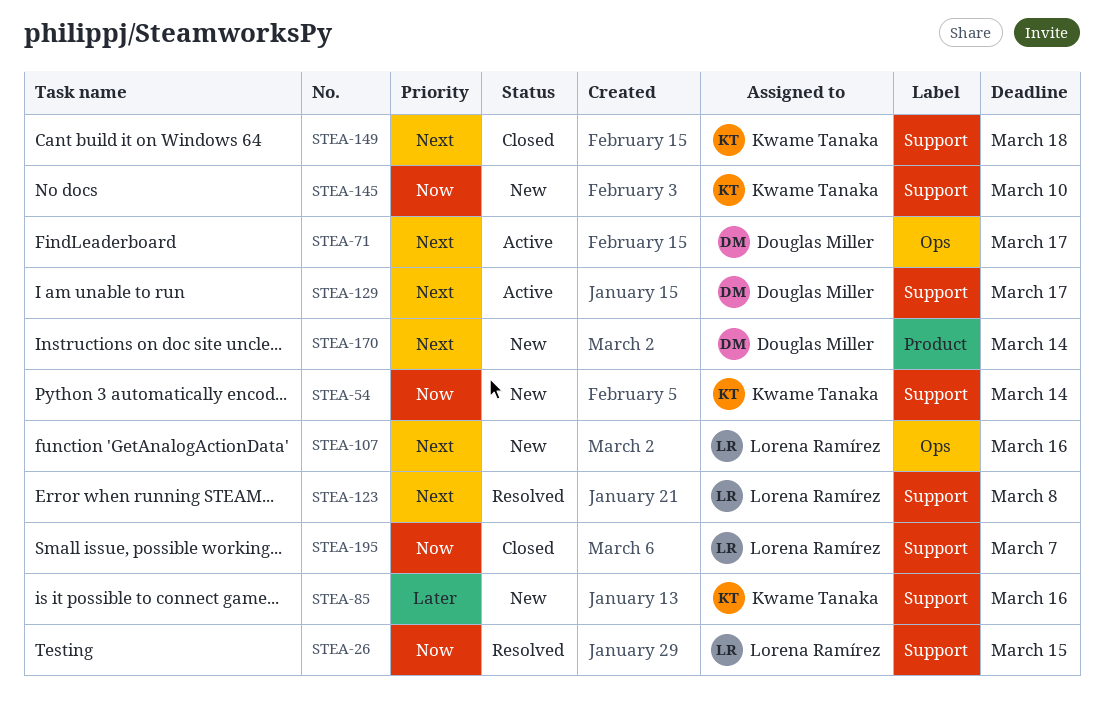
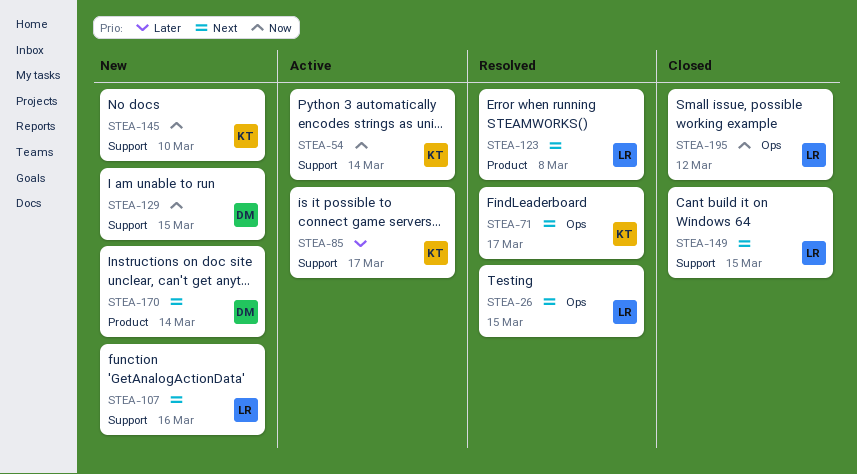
STEA-26, priority: Now -> Next
STEA-26, label: Support -> Ops
STEA-54, status: New -> Active
STEA-71, status: Active -> Resolved
STEA-71, owner: Douglas Miller -> Kwame Tanaka
STEA-85, status: New -> Active
STEA-85, due: Mar 16 -> Mar 17
STEA-107, label: Ops -> Support
STEA-123, label: Support -> Product
STEA-129, status: Active -> New
STEA-129, priority: Next -> Now
STEA-129, due: Mar 17 -> Mar 15
STEA-149, owner: Kwame Tanaka -> Lorena Ramírez
STEA-149, due: Mar 18 -> Mar 15
STEA-195, label: Support -> Ops
STEA-195, due: Mar 7 -> Mar 12

